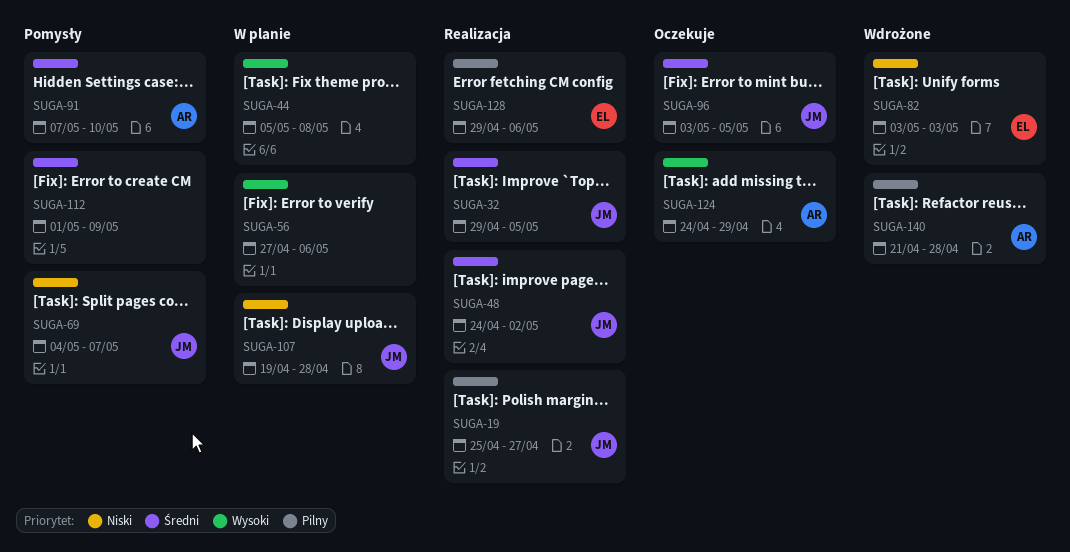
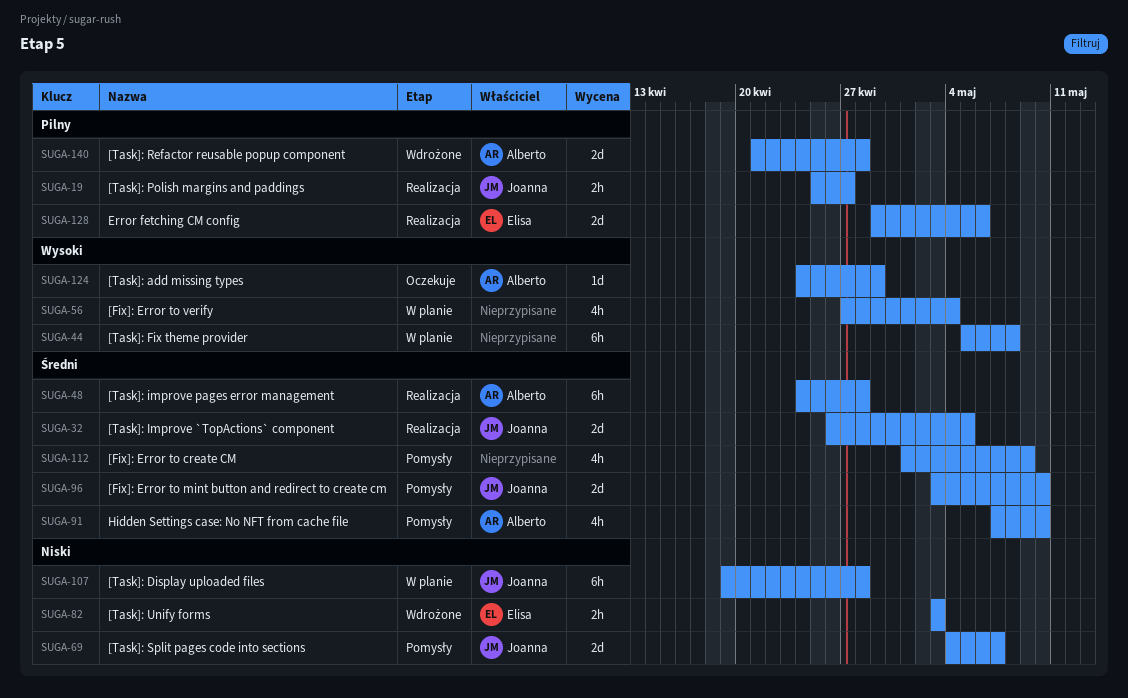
SUGA-32, start: Apr 29 -> Apr 26
SUGA-48, owner: Joanna -> Alberto
SUGA-48, due: May 2 -> Apr 28
SUGA-56, due: May 6 -> May 4
SUGA-96, status: Oczekuje -> Pomysły
SUGA-96, due: May 5 -> May 10

